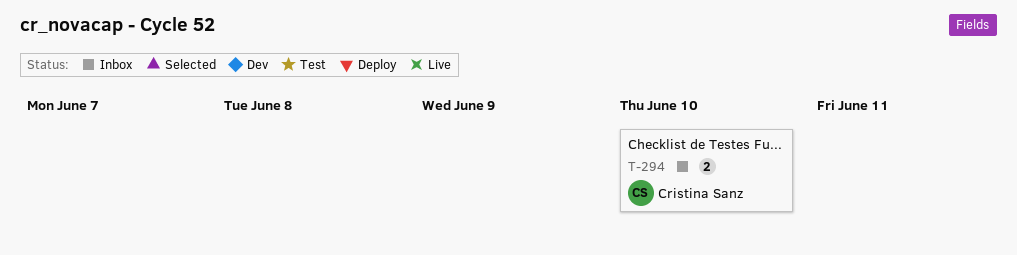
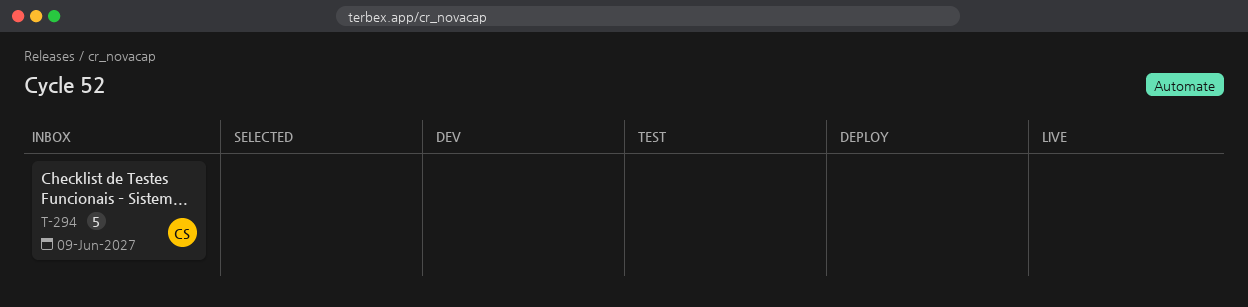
T-294, estimate: 2 -> 5
T-294, due: Jun 10 -> Jun 9

